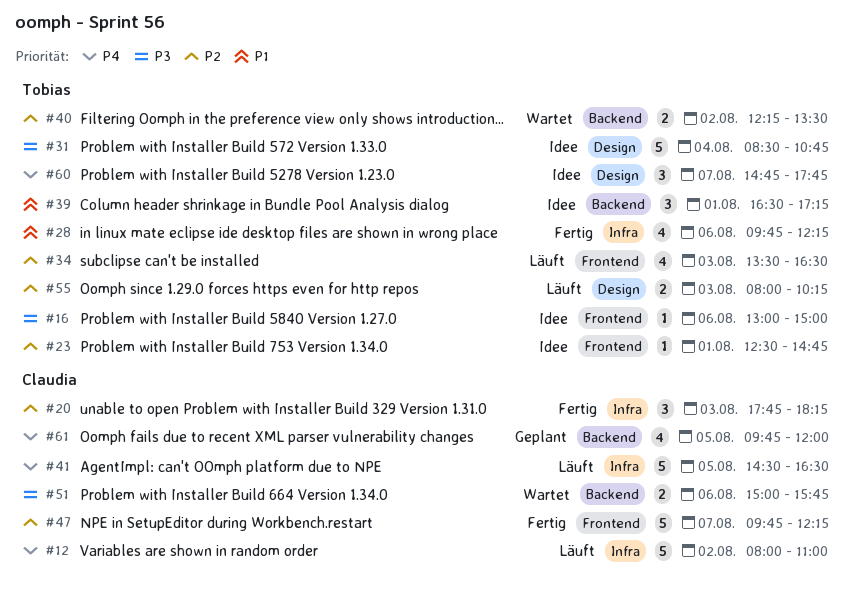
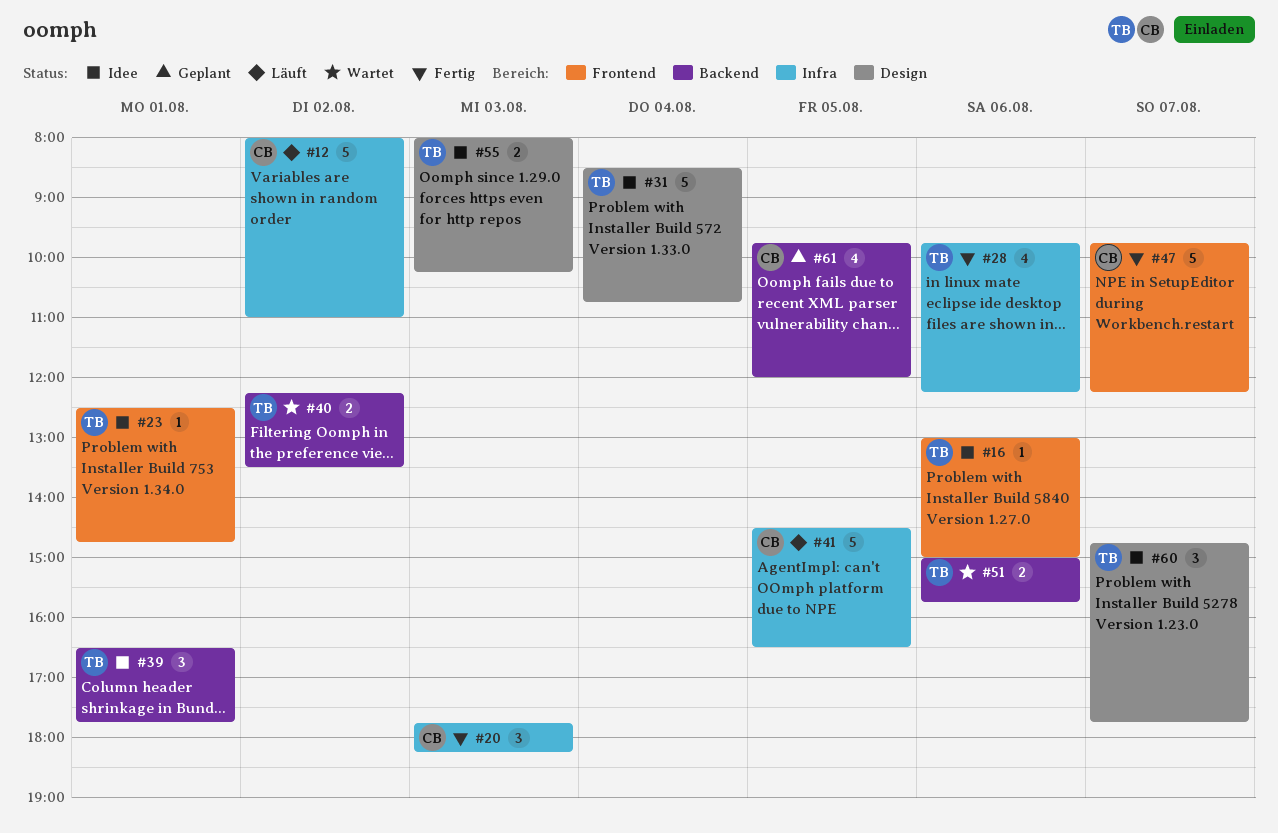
#34: present -> none
#39, ends: 17:15 -> 17:45
#51, owner: Claudia -> Tobias
#55, status: Läuft -> Idee

